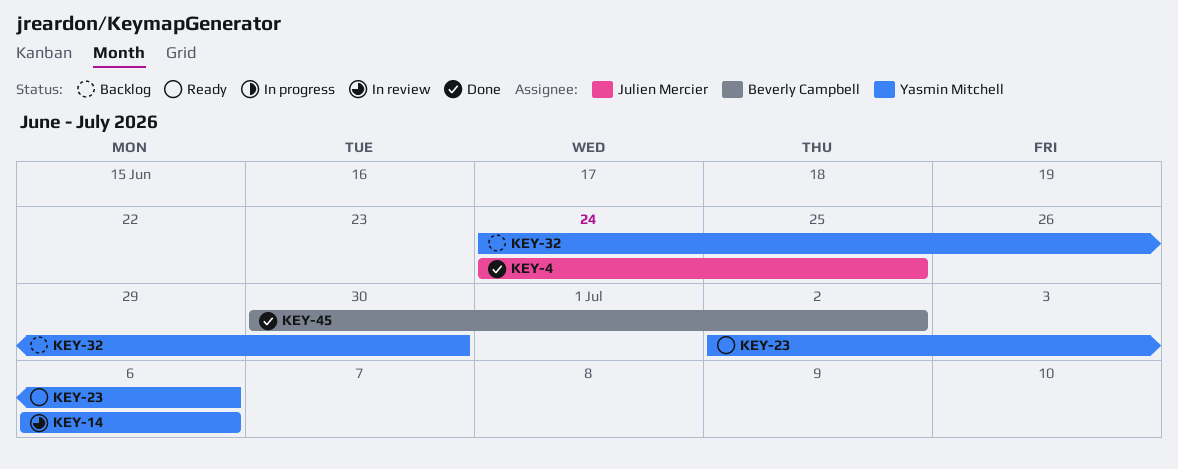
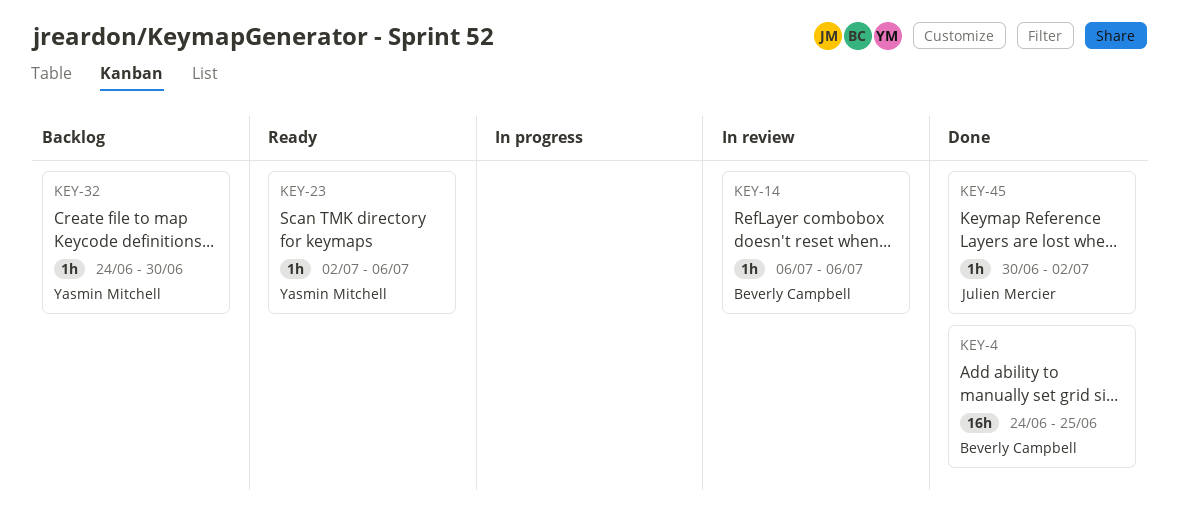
KEY-4, owner: Julien Mercier -> Beverly Campbell
KEY-14, owner: Yasmin Mitchell -> Beverly Campbell
KEY-45, owner: Beverly Campbell -> Julien Mercier

